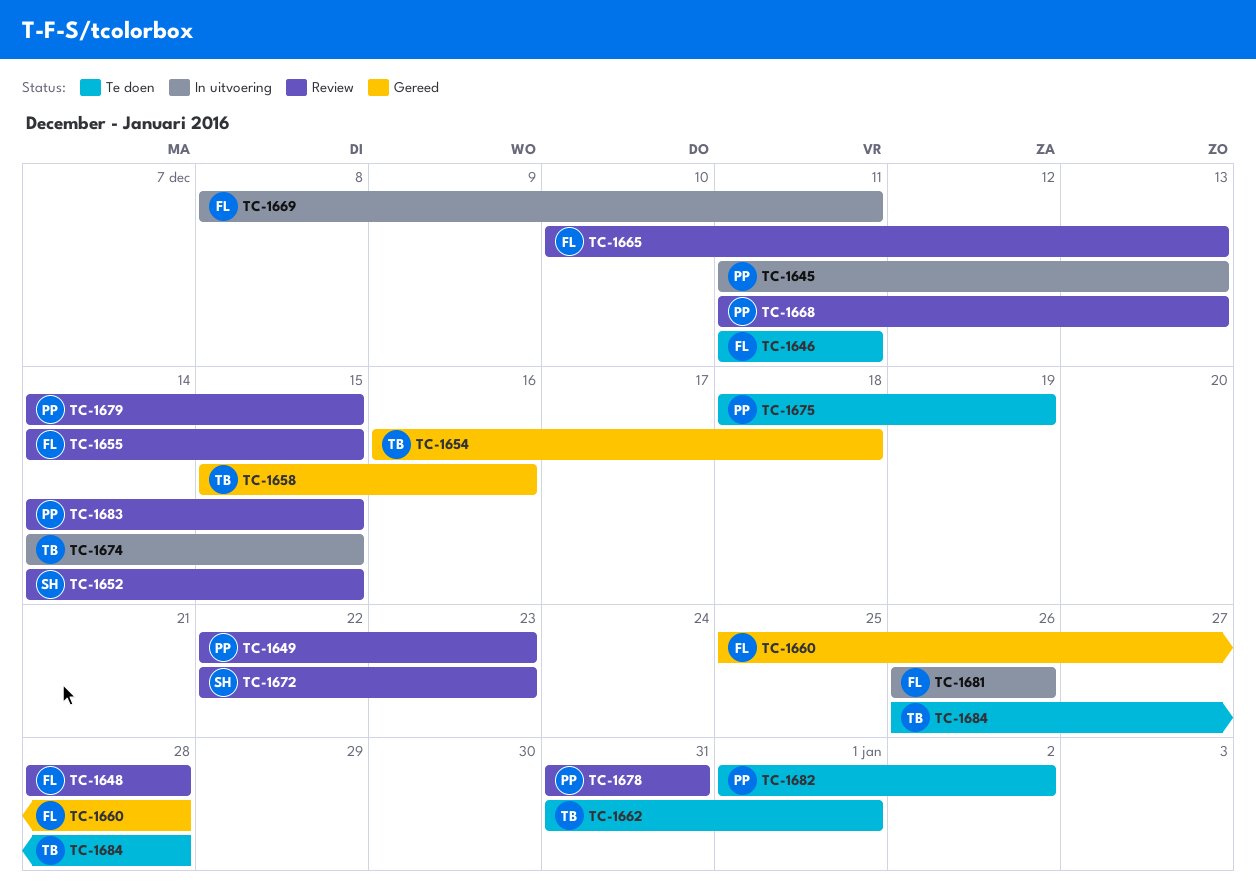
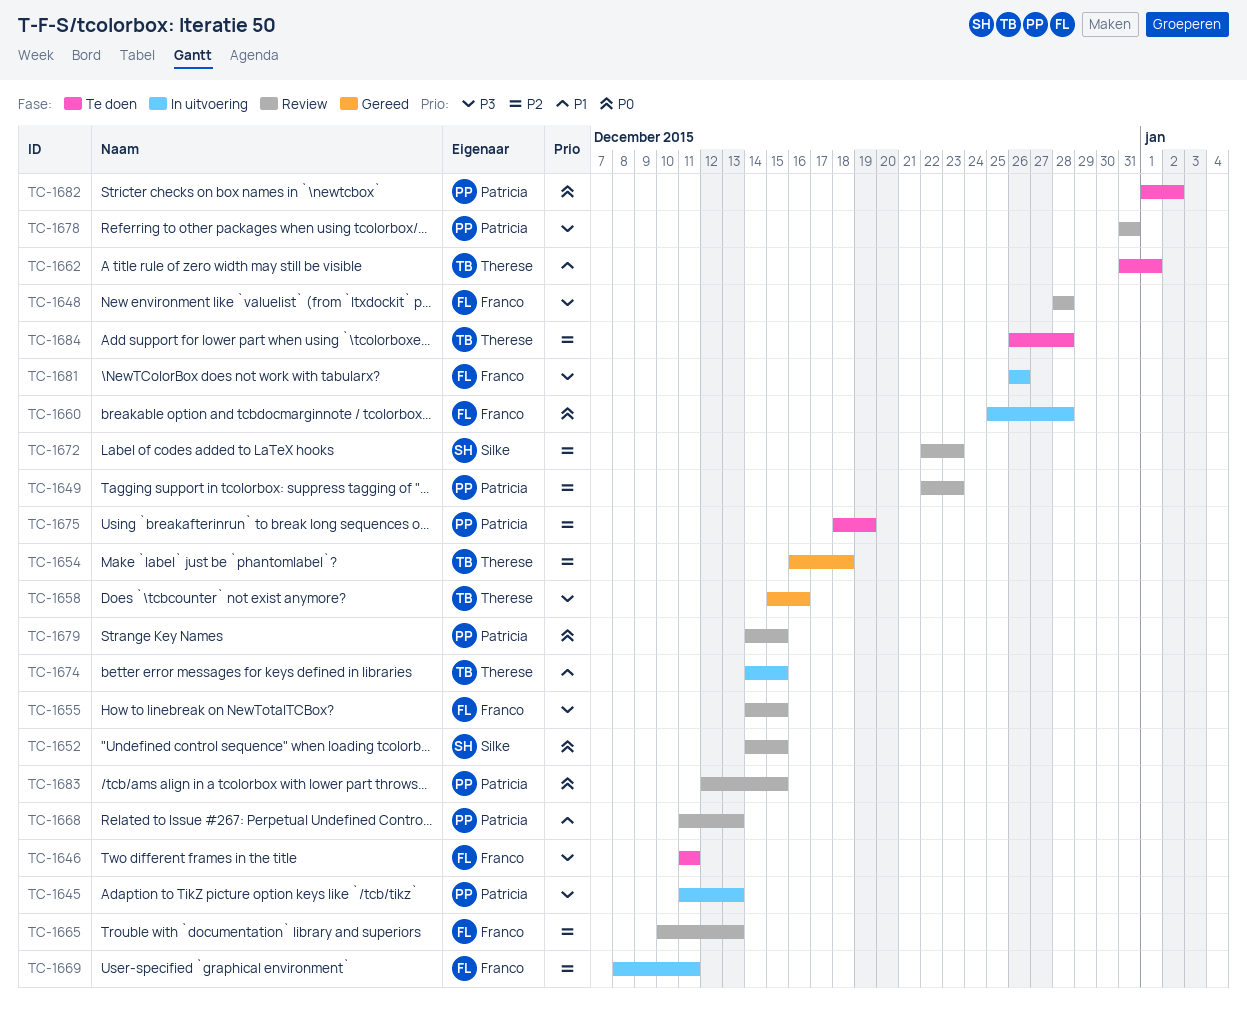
TC-1660, status: Gereed -> In uitvoering
TC-1683, start: Dec 14 -> Dec 12

